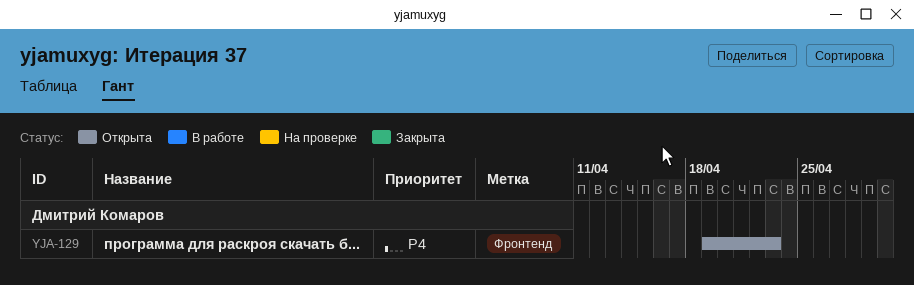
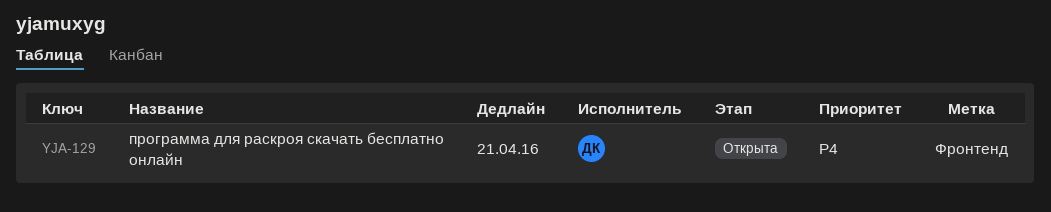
YJA-129, due: Apr 23 -> Apr 21

